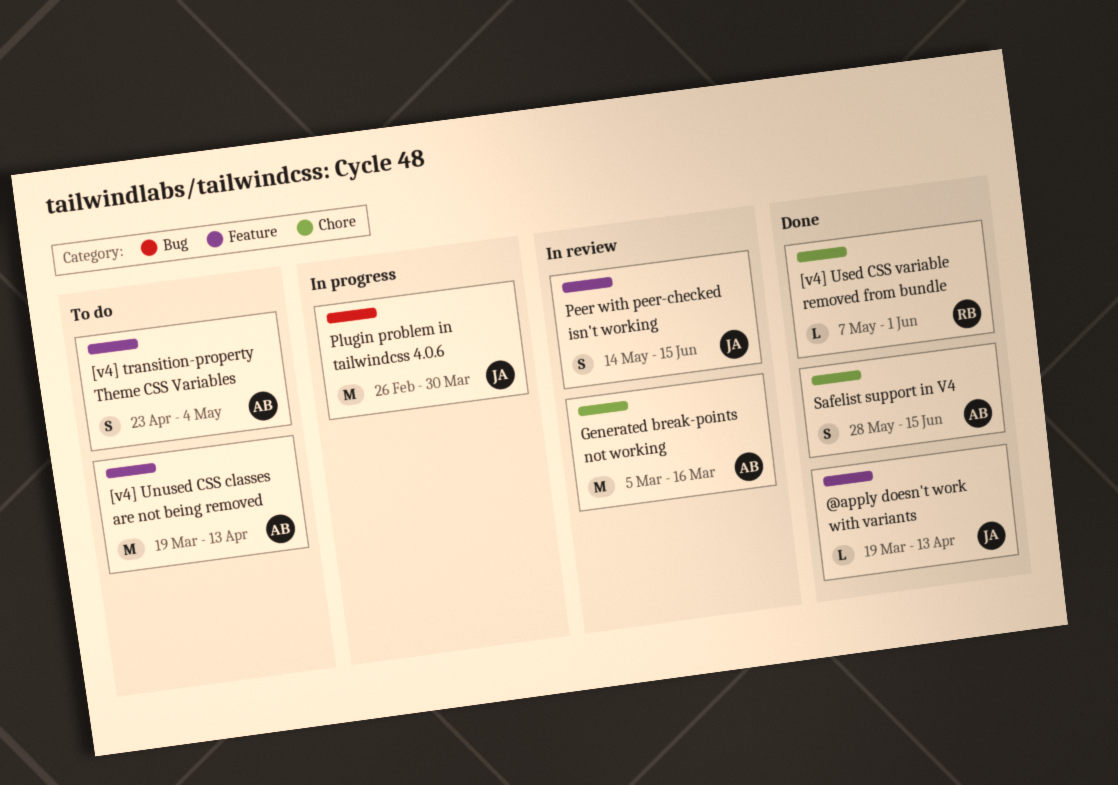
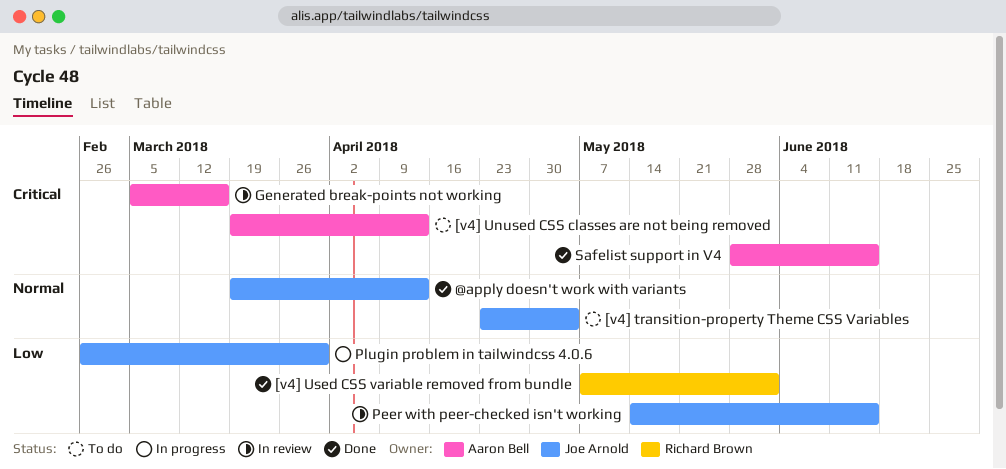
[v4] transition-property Theme CSS Variables, owner: Aaron Bell -> Joe Arnold

